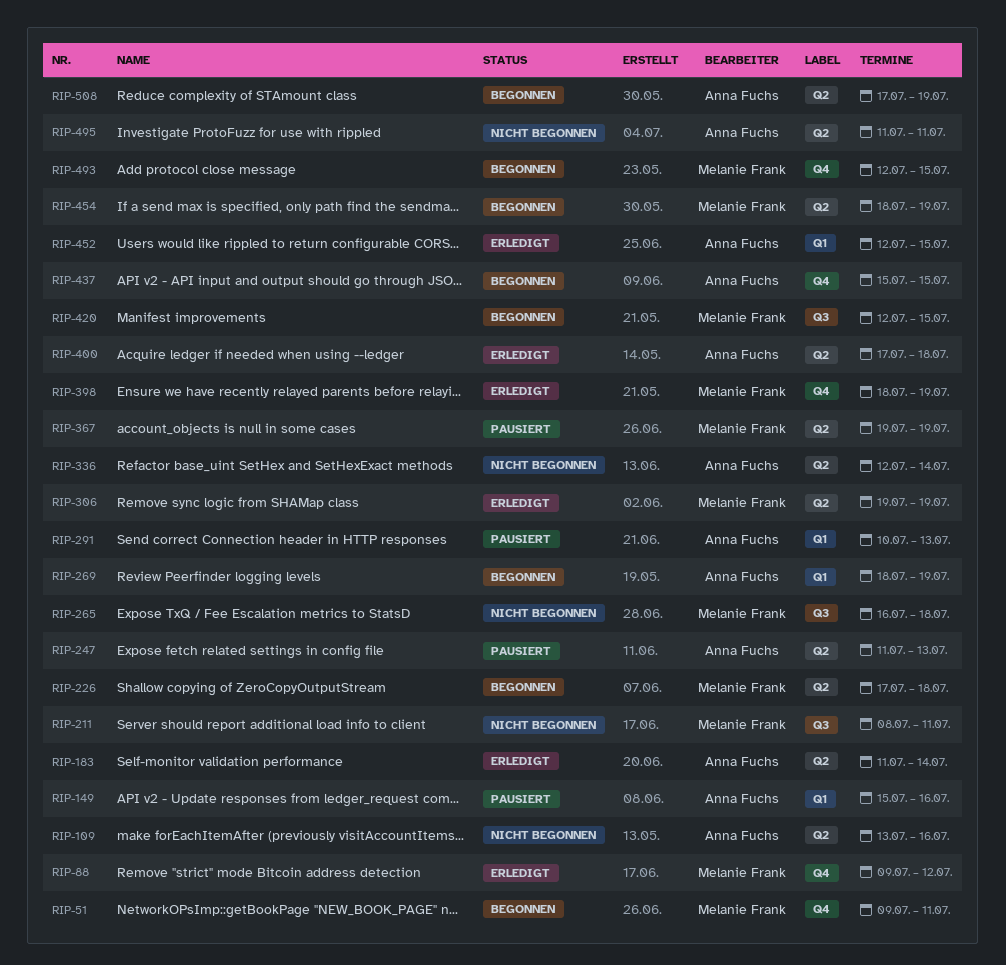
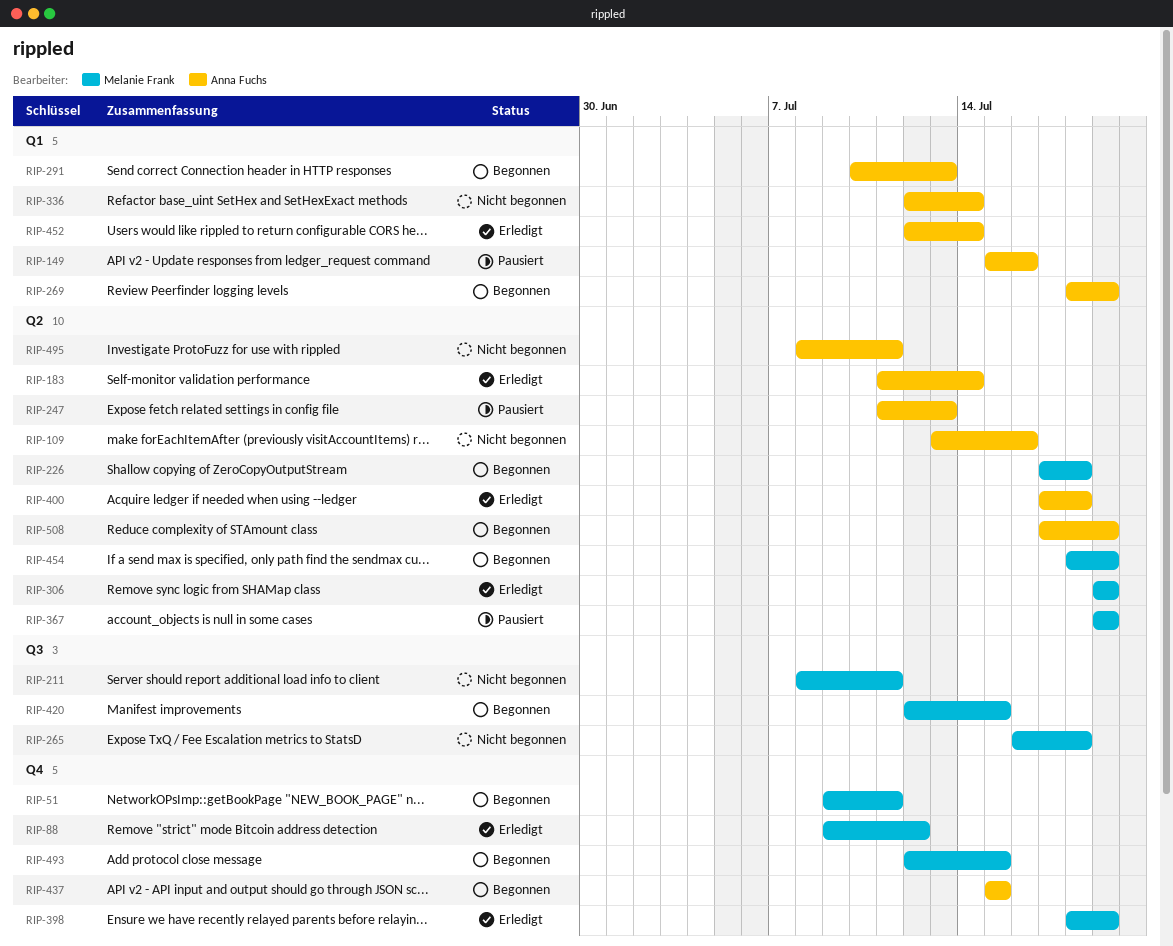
RIP-291, status: Pausiert -> Begonnen
RIP-336, label: Q2 -> Q1
RIP-452, due: Jul 15 -> Jul 14
RIP-495, start: Jul 11 -> Jul 8

